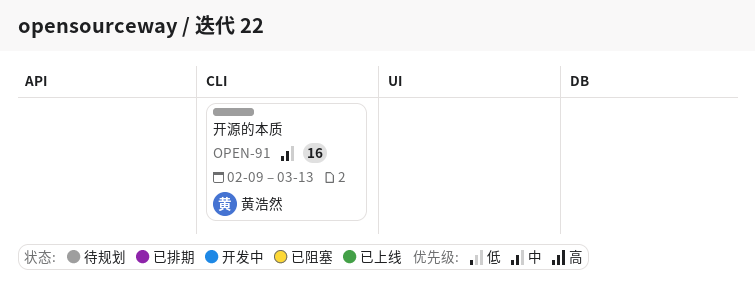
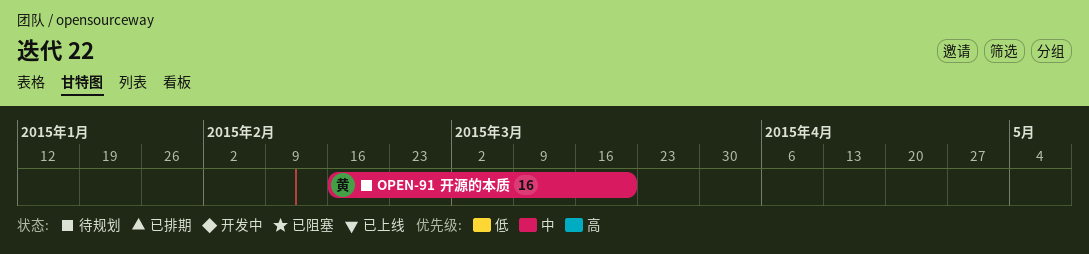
OPEN-91, start: Feb 9 -> Feb 16
OPEN-91, due: Mar 13 -> Mar 20

